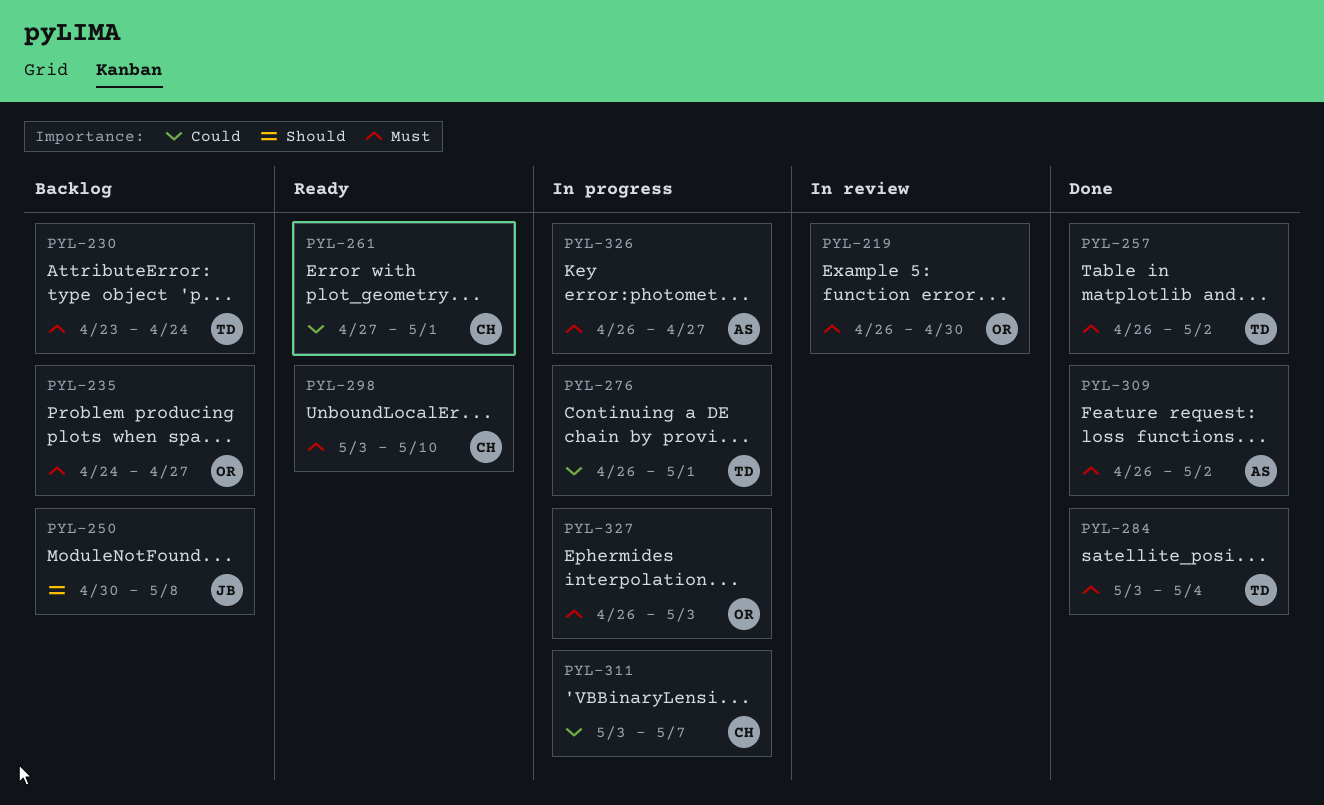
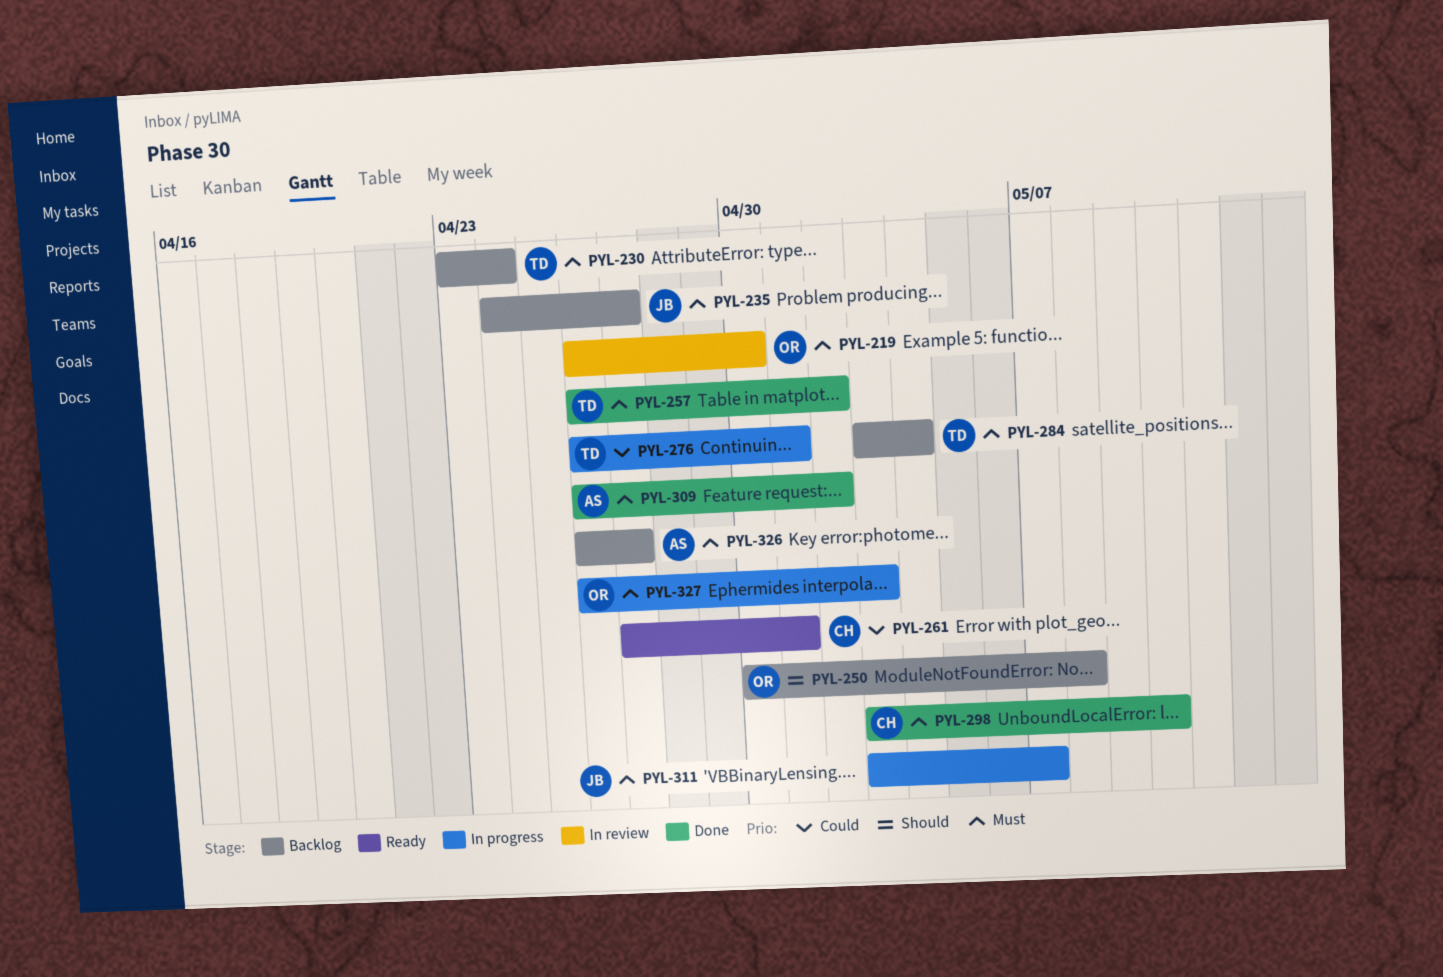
PYL-235, owner: OR -> JB
PYL-250, owner: JB -> OR
PYL-284, status: Done -> Backlog
PYL-298, status: Ready -> Done
PYL-311, owner: CH -> JB
PYL-311, priority: Could -> Must
PYL-326, status: In progress -> Backlog

